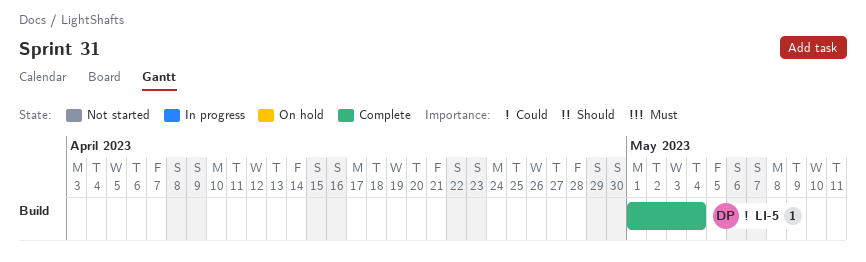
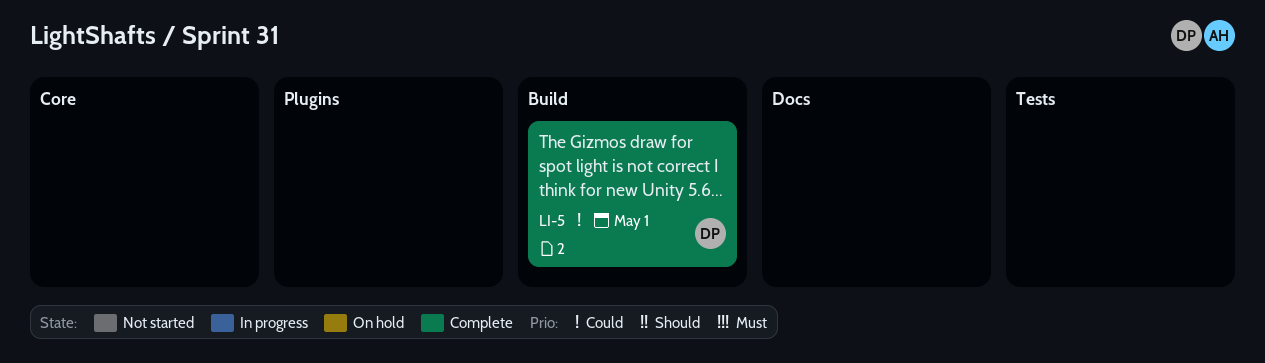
LI-5, due: May 4 -> May 1

